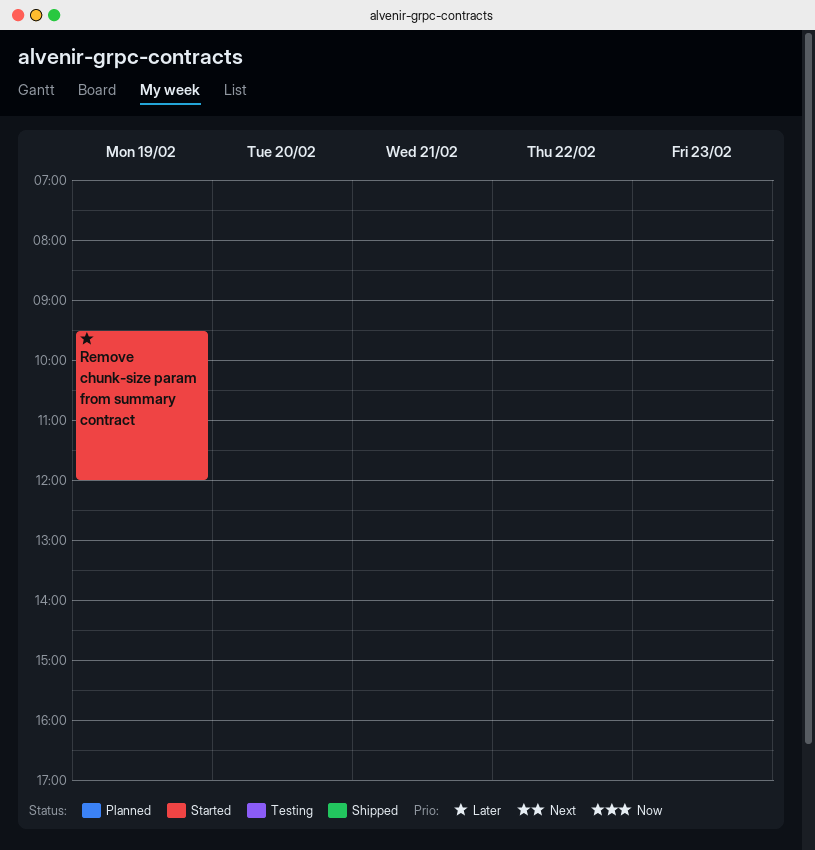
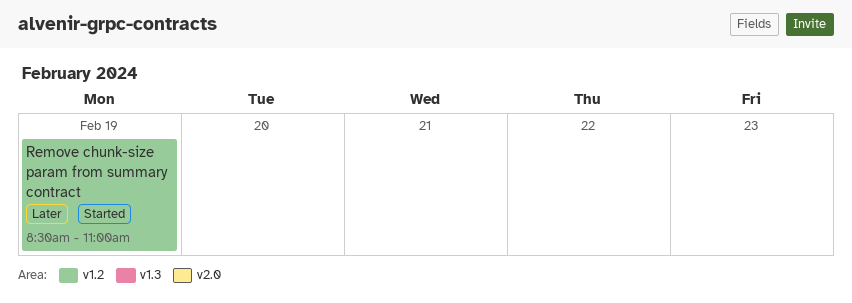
Remove chunk-size param from summary contract, begins: 09:30 -> 08:30
Remove chunk-size param from summary contract, ends: 12:00 -> 11:00

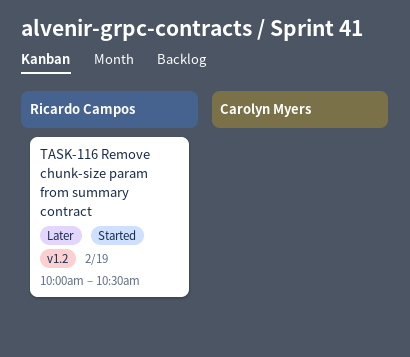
Remove chunk-size param from summary contract, begins: 08:30 -> 10:00
Remove chunk-size param from summary contract, ends: 11:00 -> 10:30

